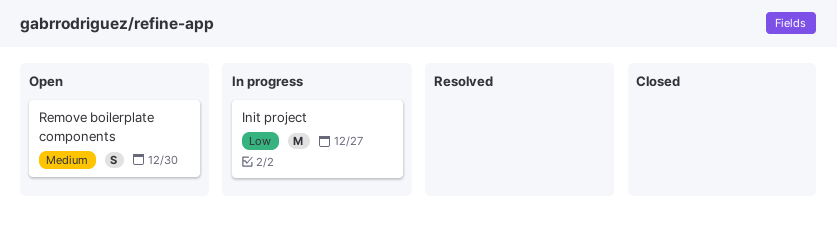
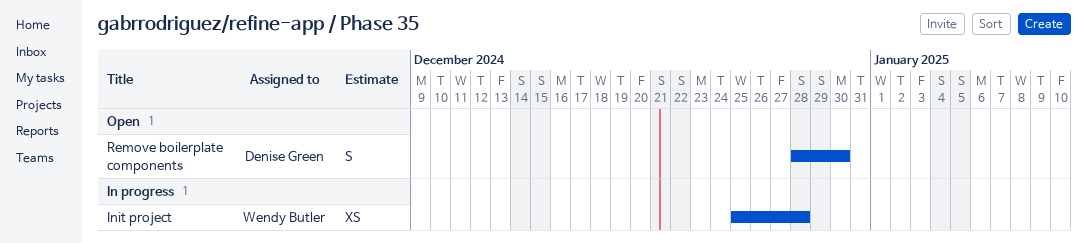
Init project, estimate: M -> XS
Init project, due: Dec 27 -> Dec 28

